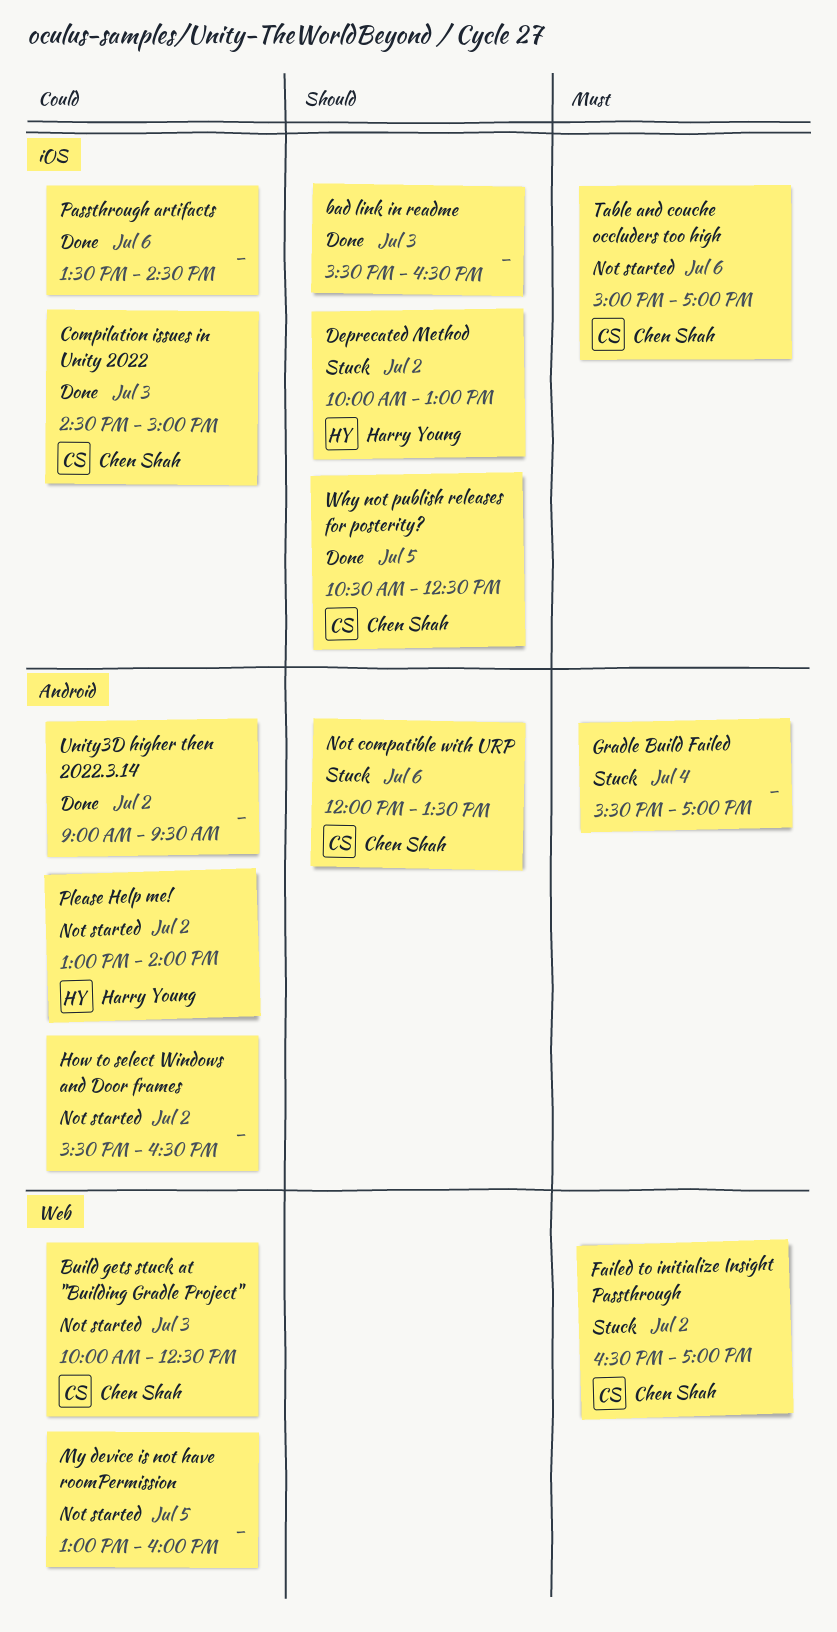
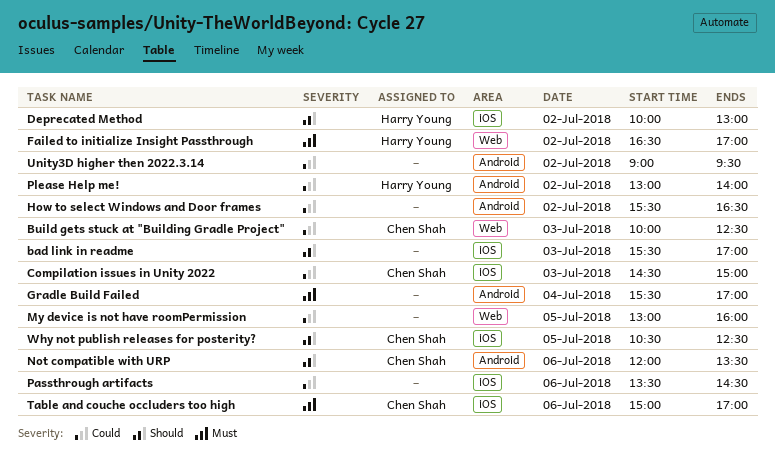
bad link in readme, ends: 16:30 -> 17:00
Failed to initialize Insight Passthrough, owner: Chen Shah -> Harry Young

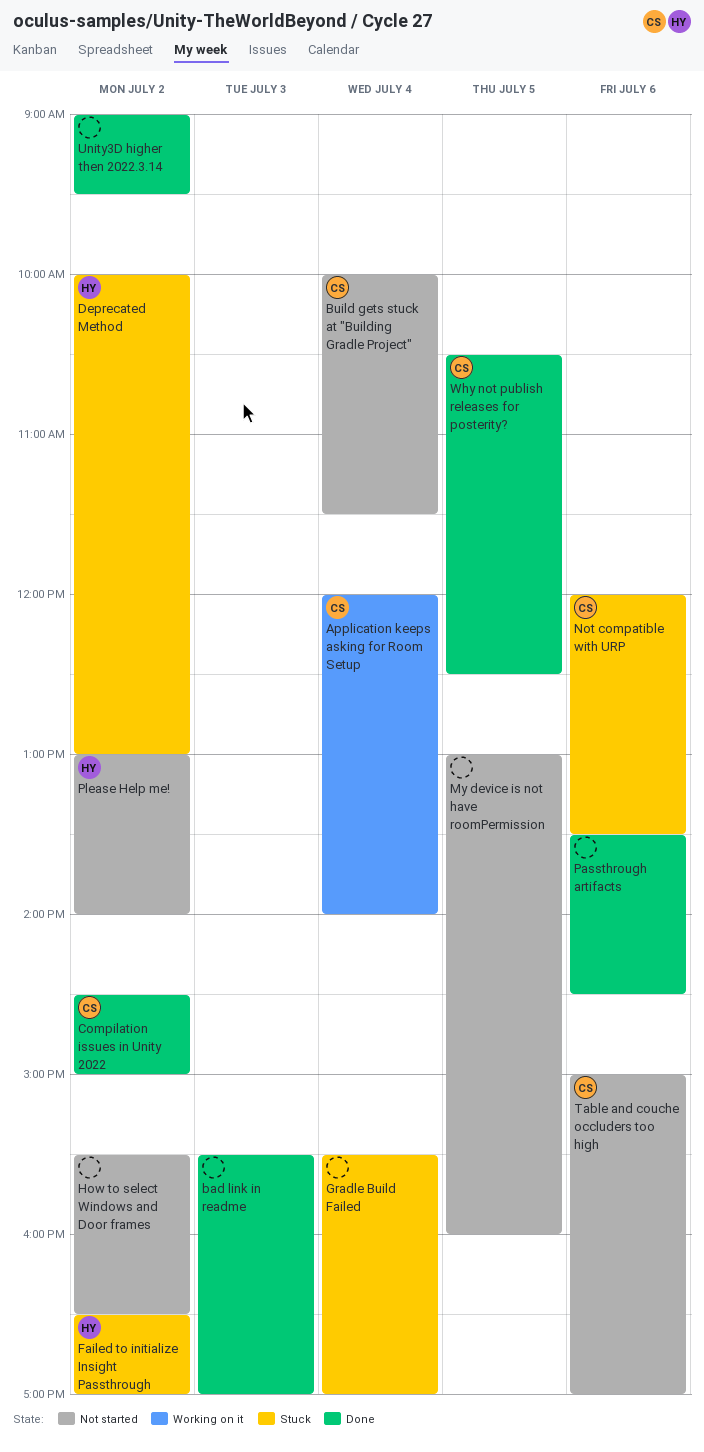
Application keeps asking for Room Setup: none -> present
Build gets stuck at "Building Gradle Project", day: Jul 3 -> Jul 4
Build gets stuck at "Building Gradle Project", ends: 12:30 -> 11:30
Compilation issues in Unity 2022, day: Jul 3 -> Jul 2

